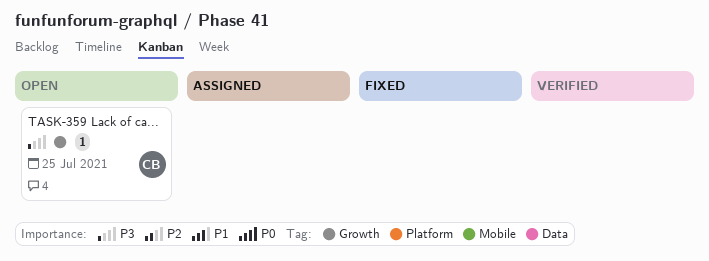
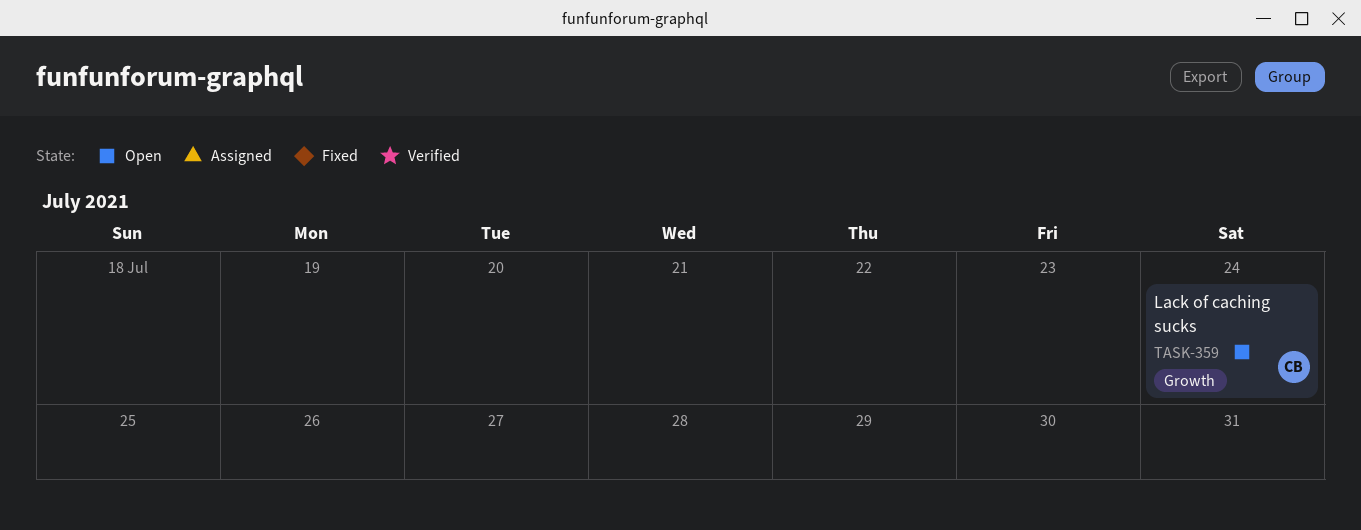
TASK-359, due: Jul 25 -> Jul 24

